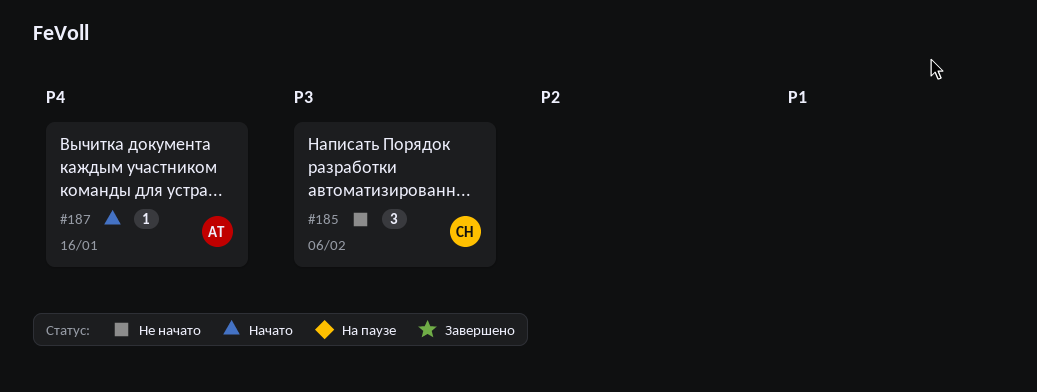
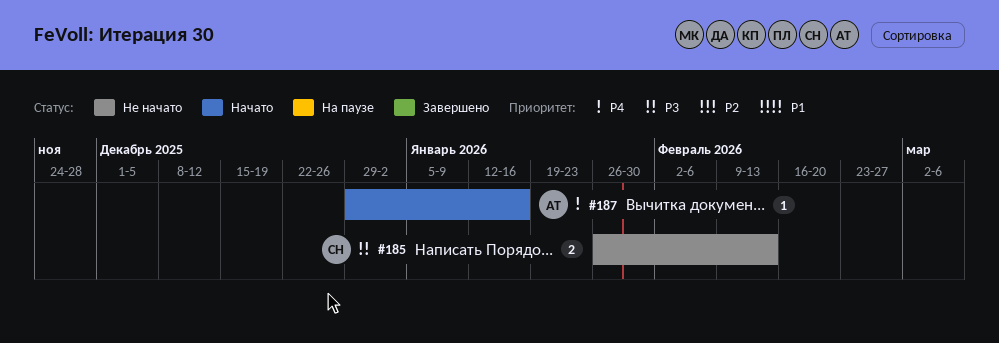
#185, estimate: 3 -> 2
#185, due: Feb 6 -> Feb 13

